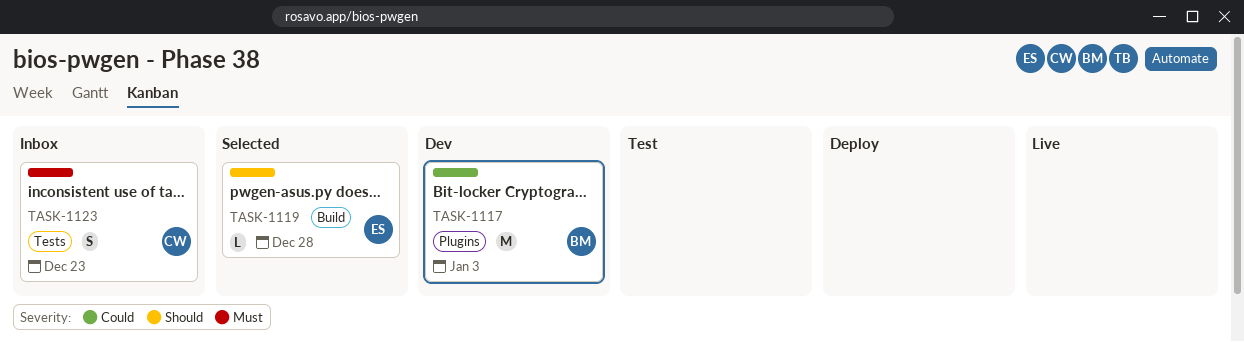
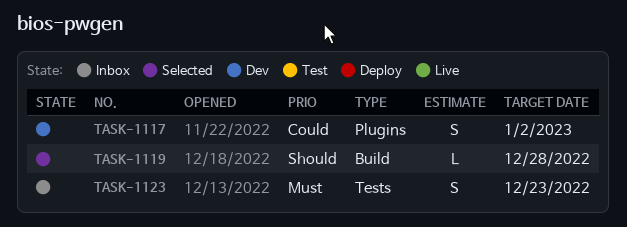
TASK-1117, estimate: M -> S
TASK-1117, due: Jan 3 -> Jan 2

